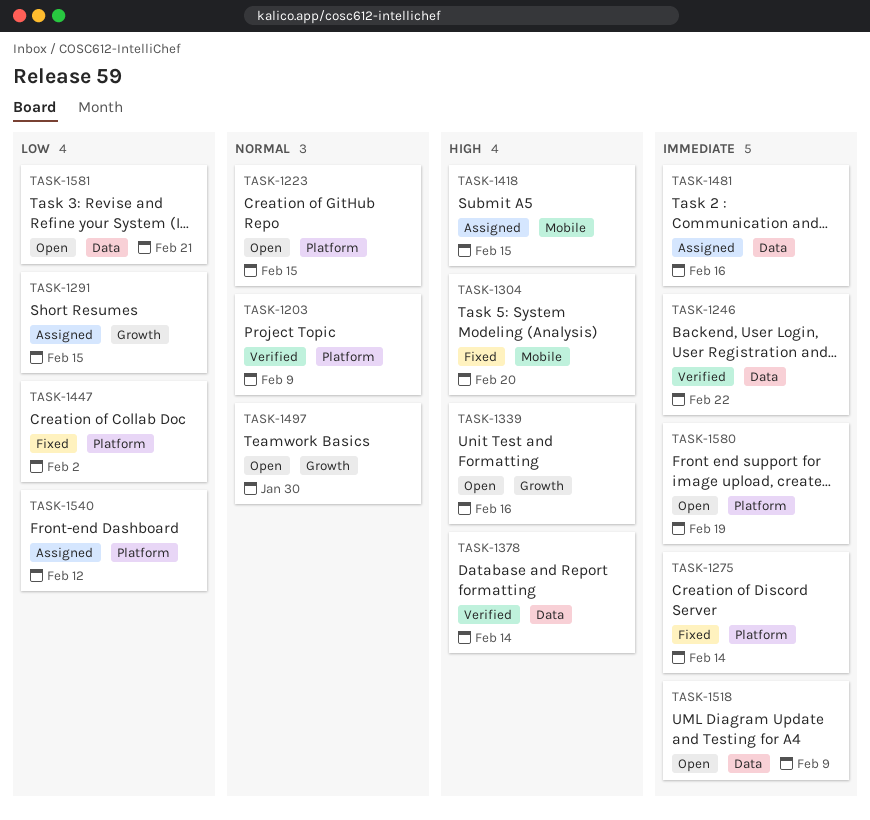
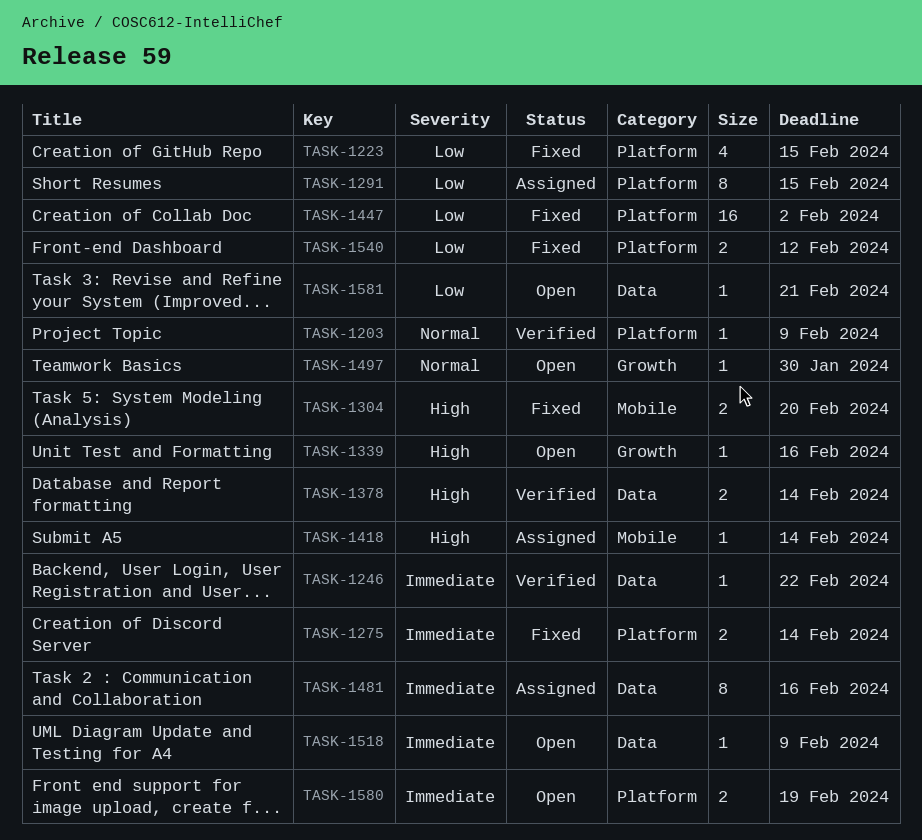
TASK-1223, status: Open -> Fixed
TASK-1223, priority: Normal -> Low
TASK-1291, label: Growth -> Platform
TASK-1418, due: Feb 15 -> Feb 14
TASK-1540, status: Assigned -> Fixed

